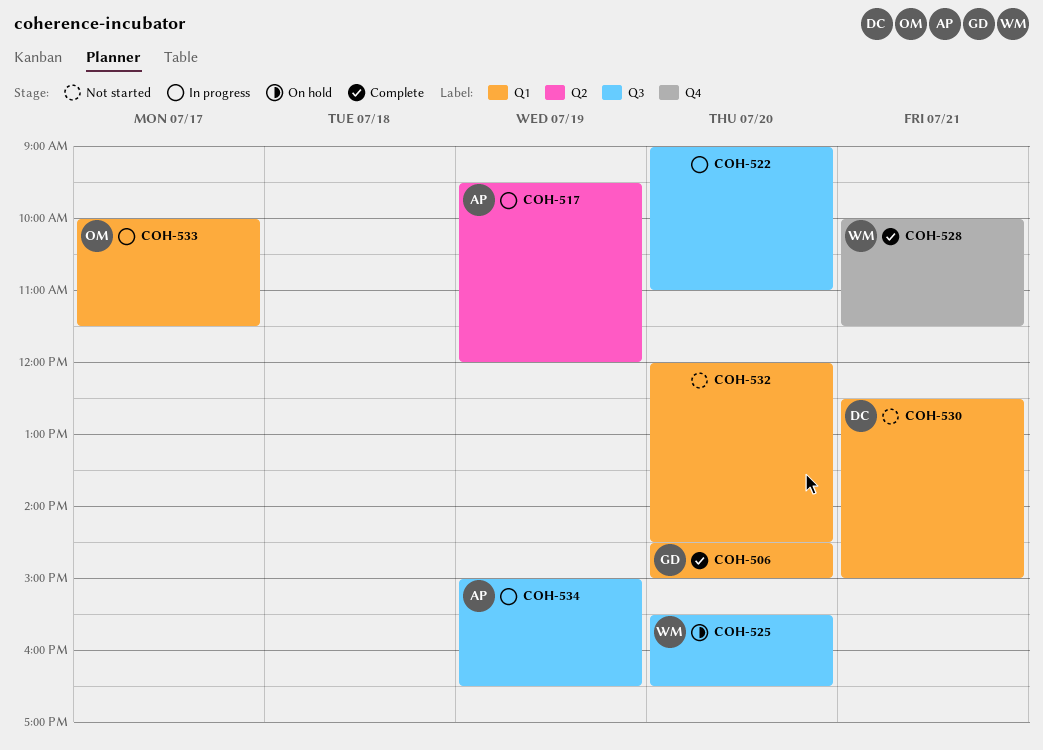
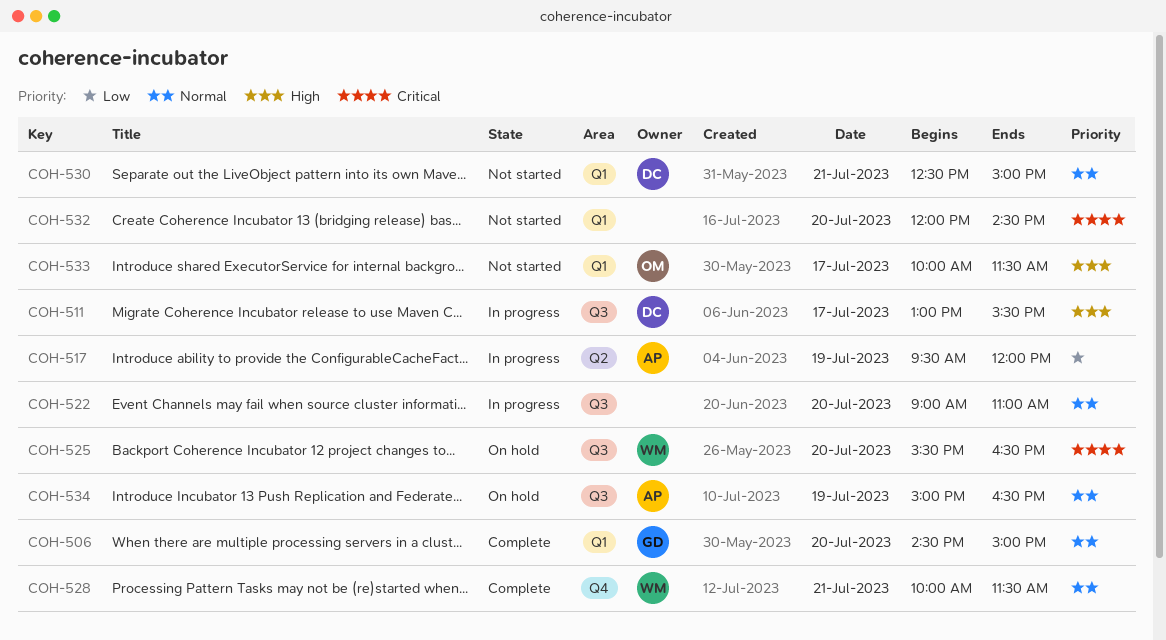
COH-511: none -> present
COH-533, status: In progress -> Not started
COH-534, status: In progress -> On hold

